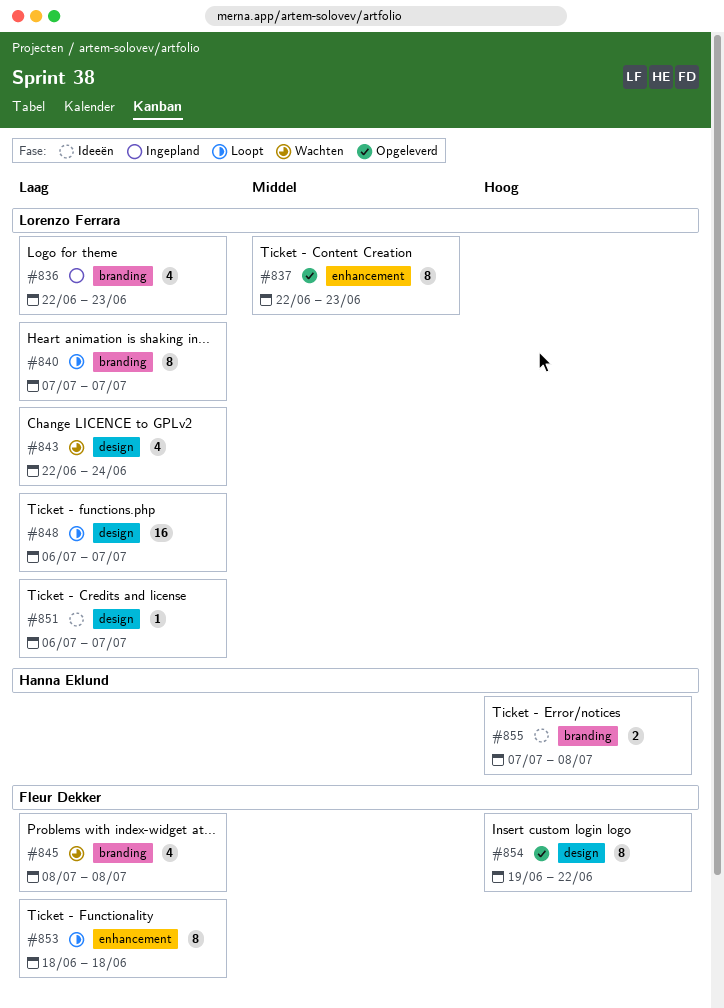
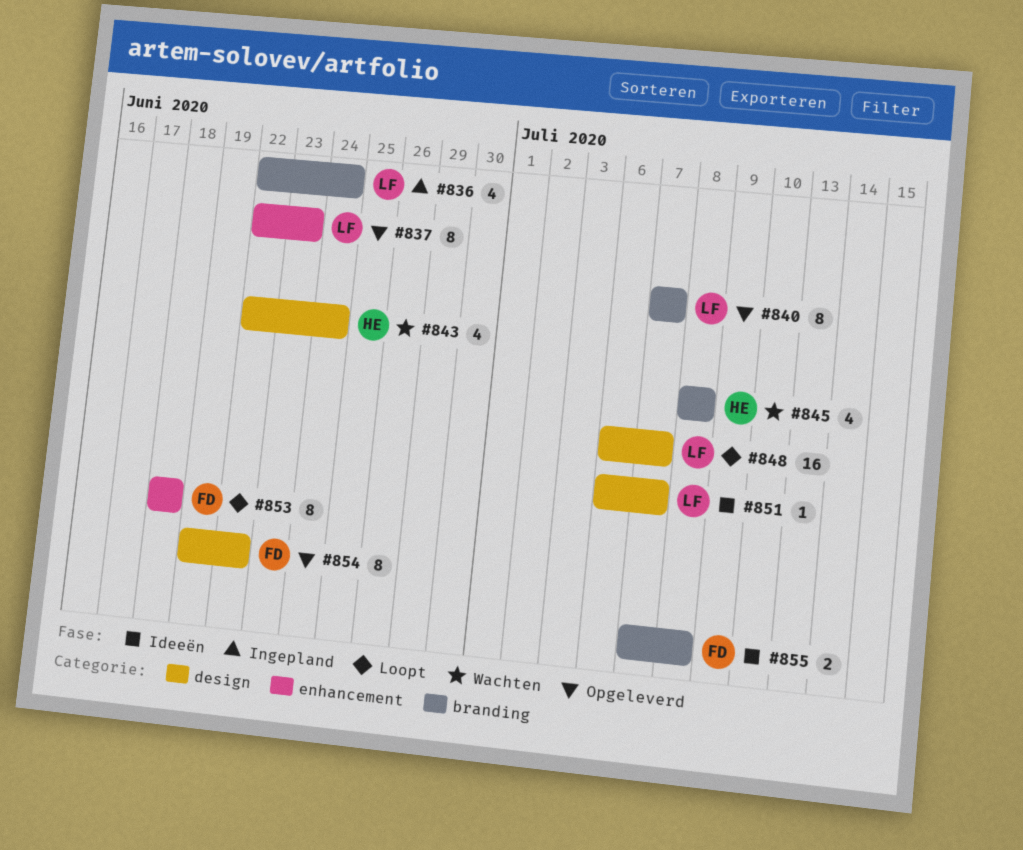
#836, due: Jun 23 -> Jun 24
#840, status: Loopt -> Opgeleverd
#843, owner: Lorenzo Ferrara -> Hanna Eklund
#845, owner: Fleur Dekker -> Hanna Eklund
#855, owner: Hanna Eklund -> Fleur Dekker

